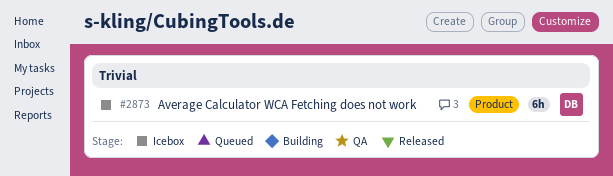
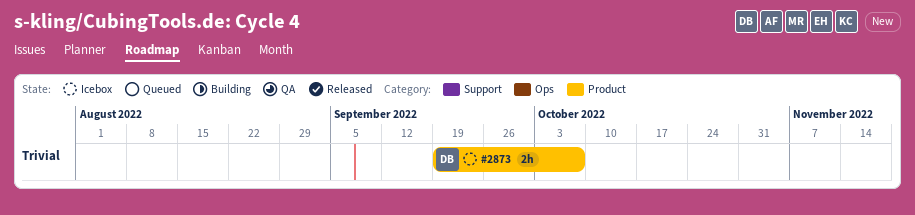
#2873, estimate: 6h -> 2h

